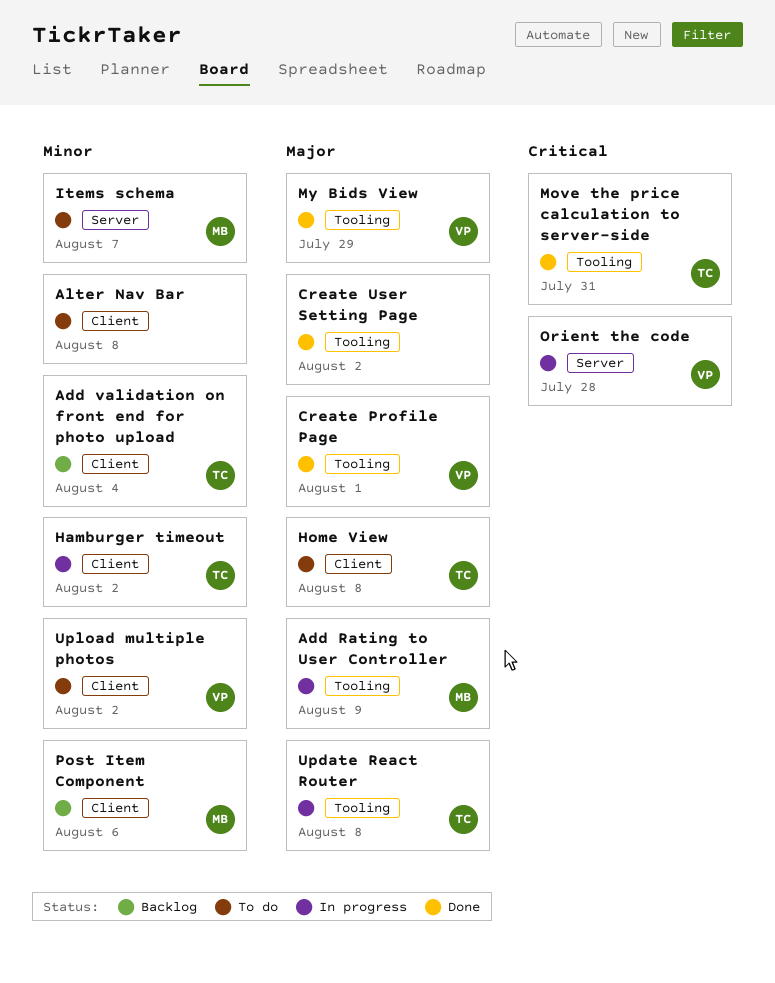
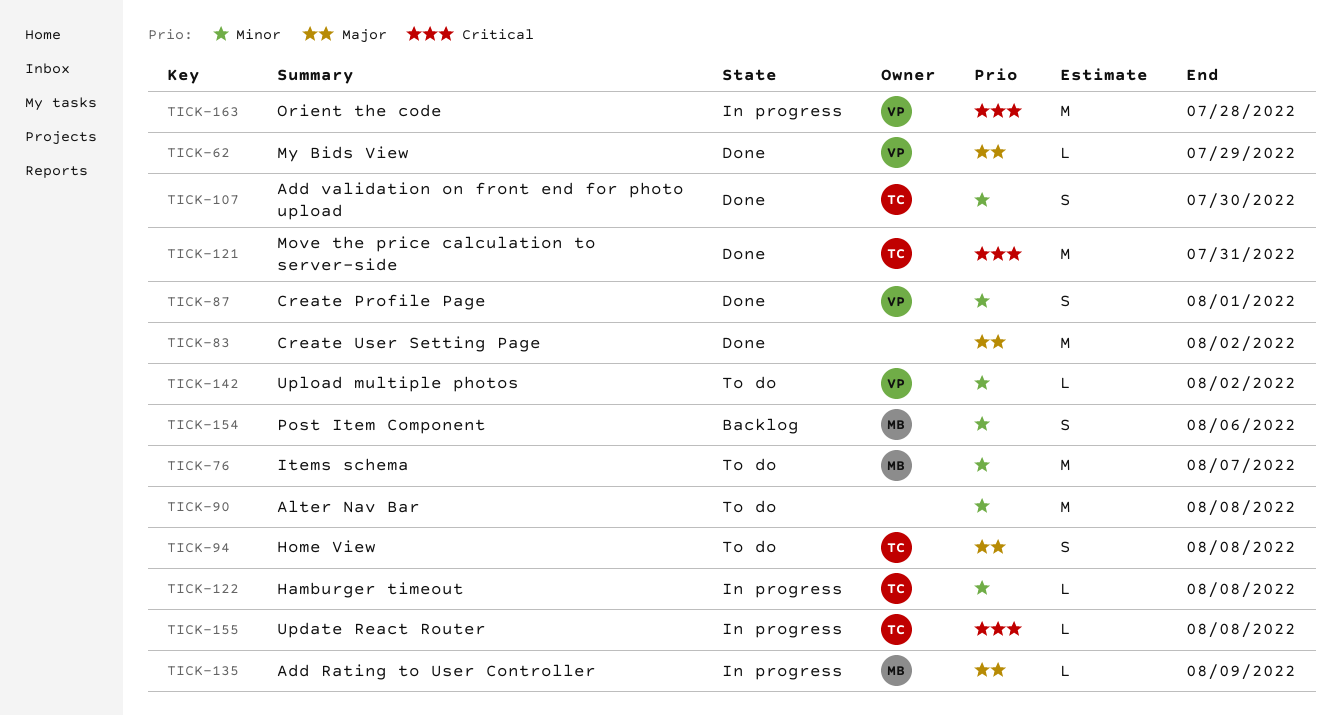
Add validation on front end for photo upload, status: Backlog -> Done
Add validation on front end for photo upload, due: Aug 4 -> Jul 30
Create Profile Page, priority: Major -> Minor
Hamburger timeout, due: Aug 2 -> Aug 8
Update React Router, priority: Major -> Critical

